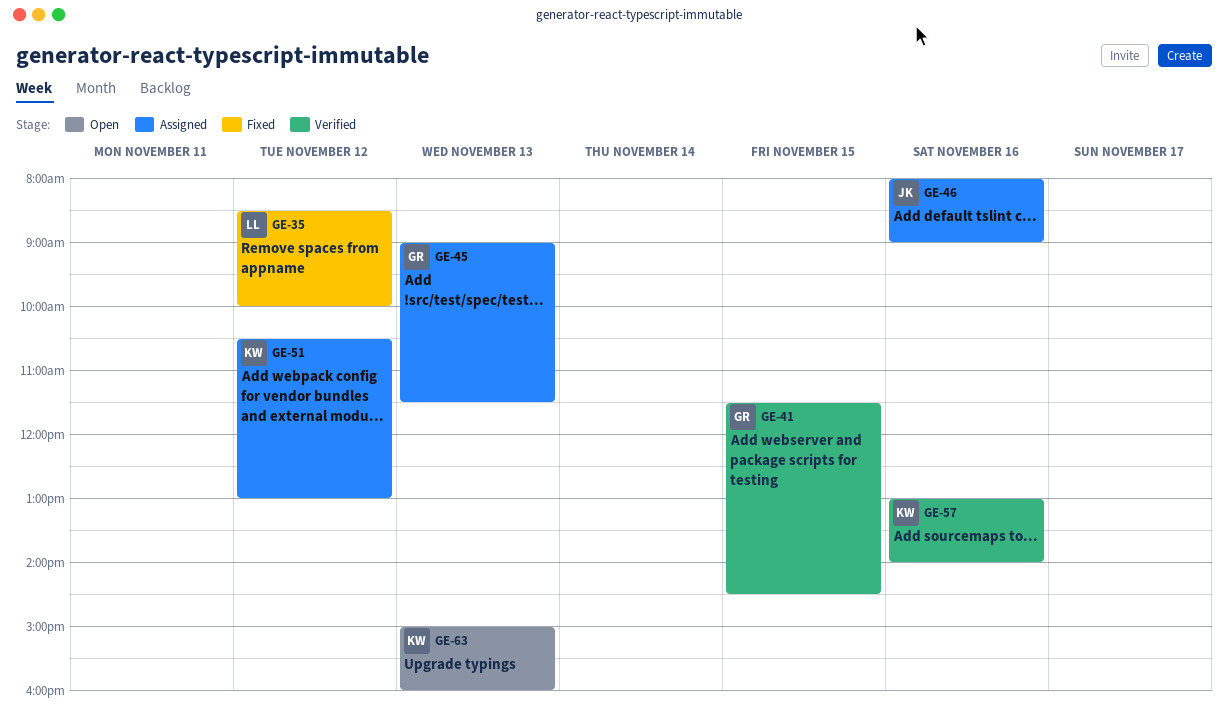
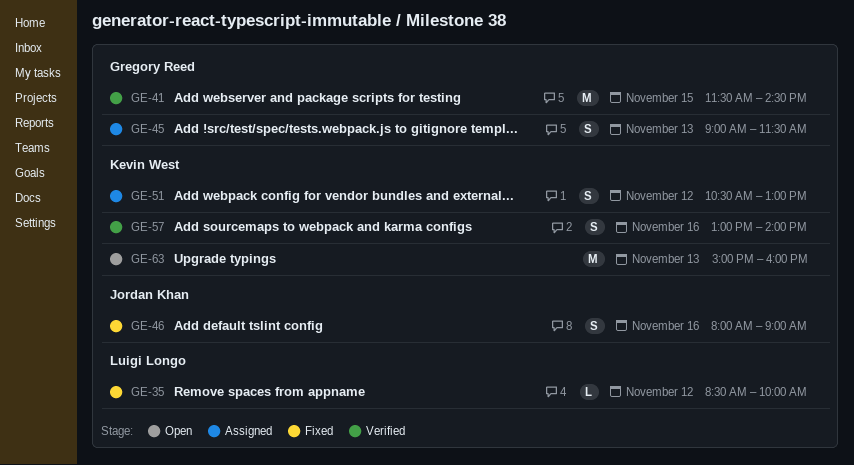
GE-46, status: Assigned -> Fixed

